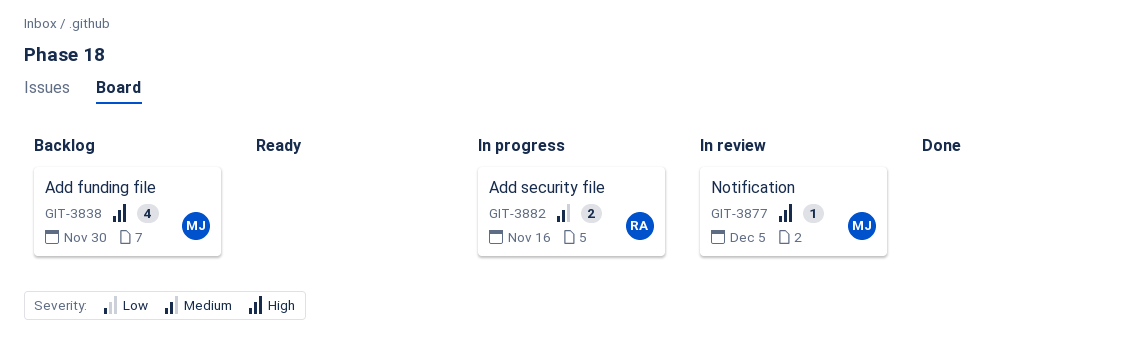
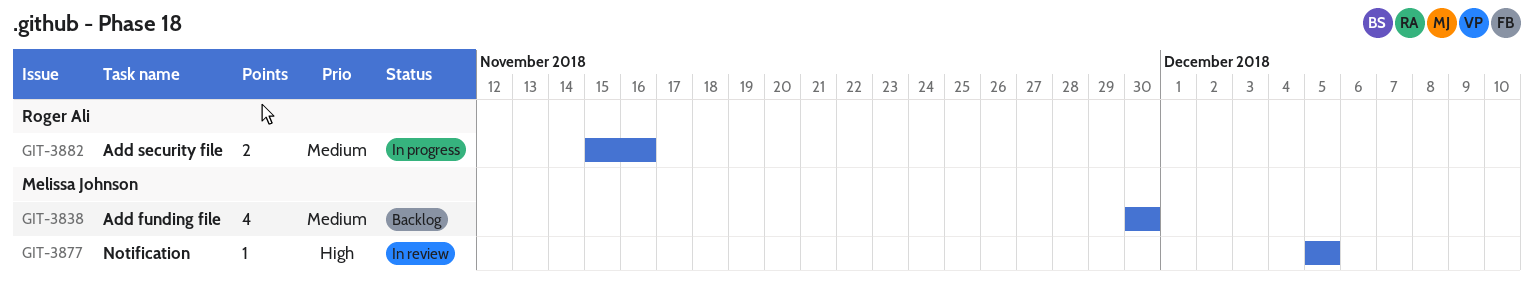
GIT-3838, priority: High -> Medium

